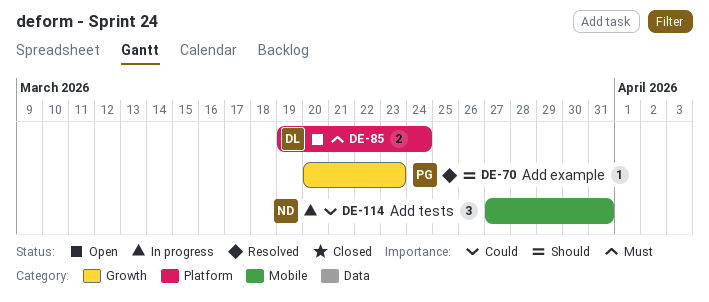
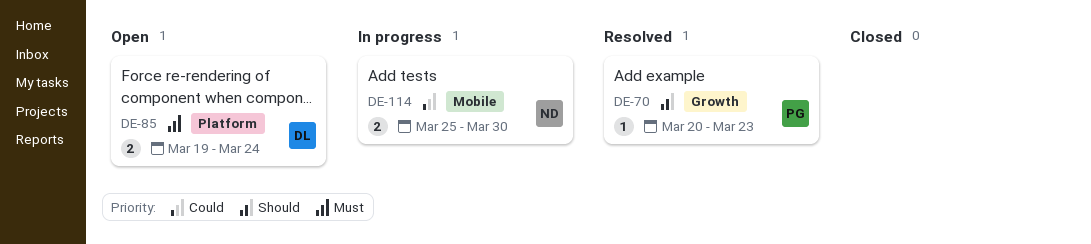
DE-114, estimate: 3 -> 2
DE-114, start: Mar 27 -> Mar 25
DE-114, due: Mar 31 -> Mar 30

